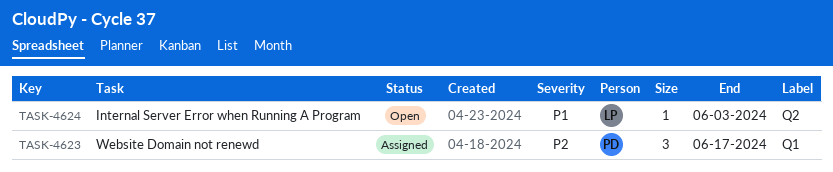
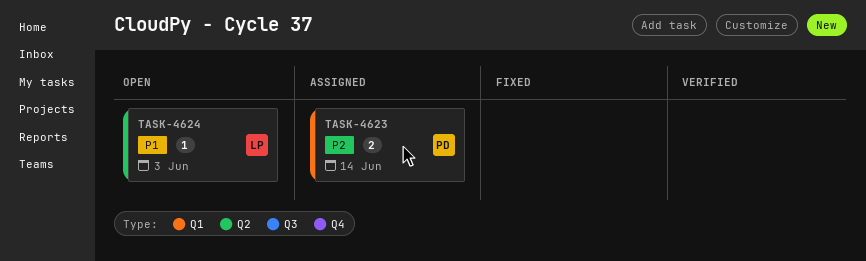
TASK-4623, estimate: 3 -> 2
TASK-4623, due: Jun 17 -> Jun 14

